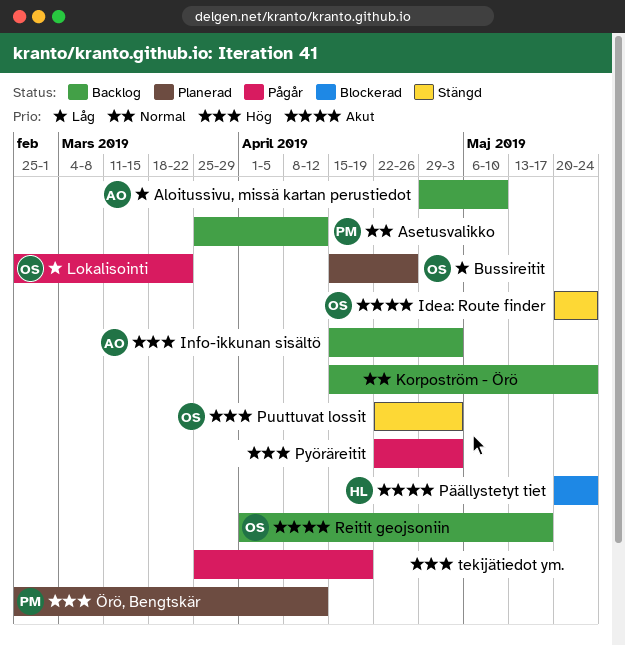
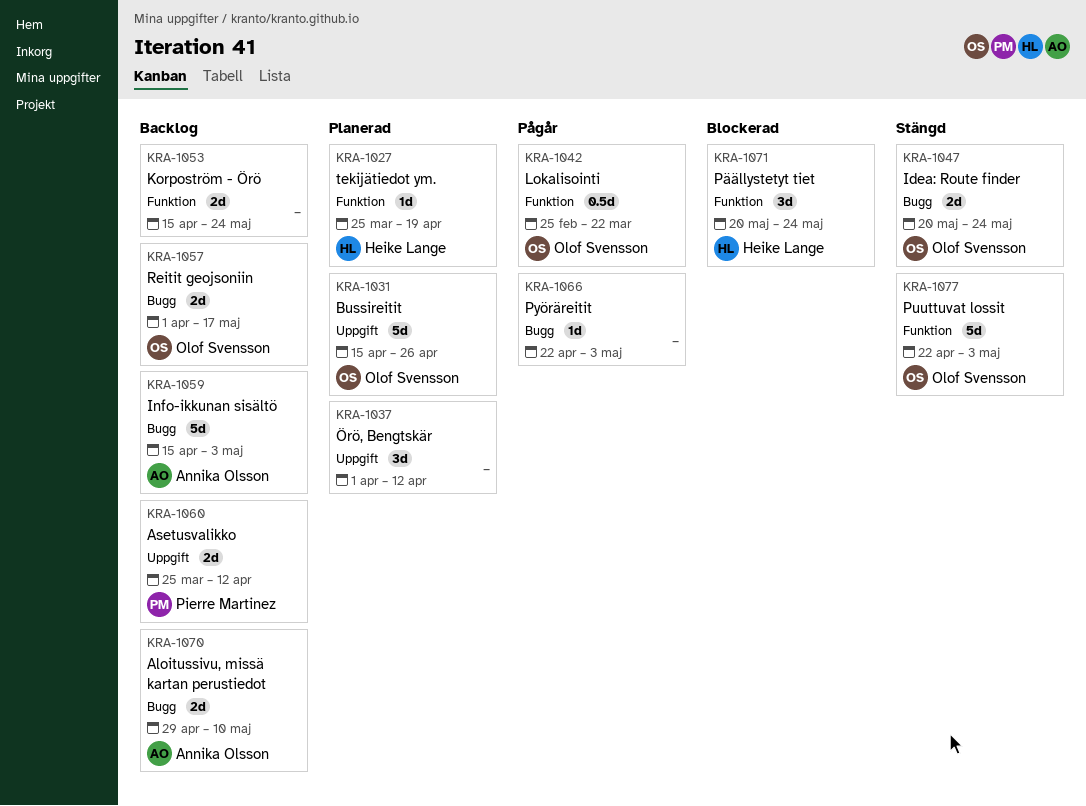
tekijätiedot ym., status: Pågår -> Planerad
tekijätiedot ym., owner: none -> Heike Lange
Örö, Bengtskär, owner: Pierre Martinez -> none
Örö, Bengtskär, start: Feb 25 -> Apr 1

